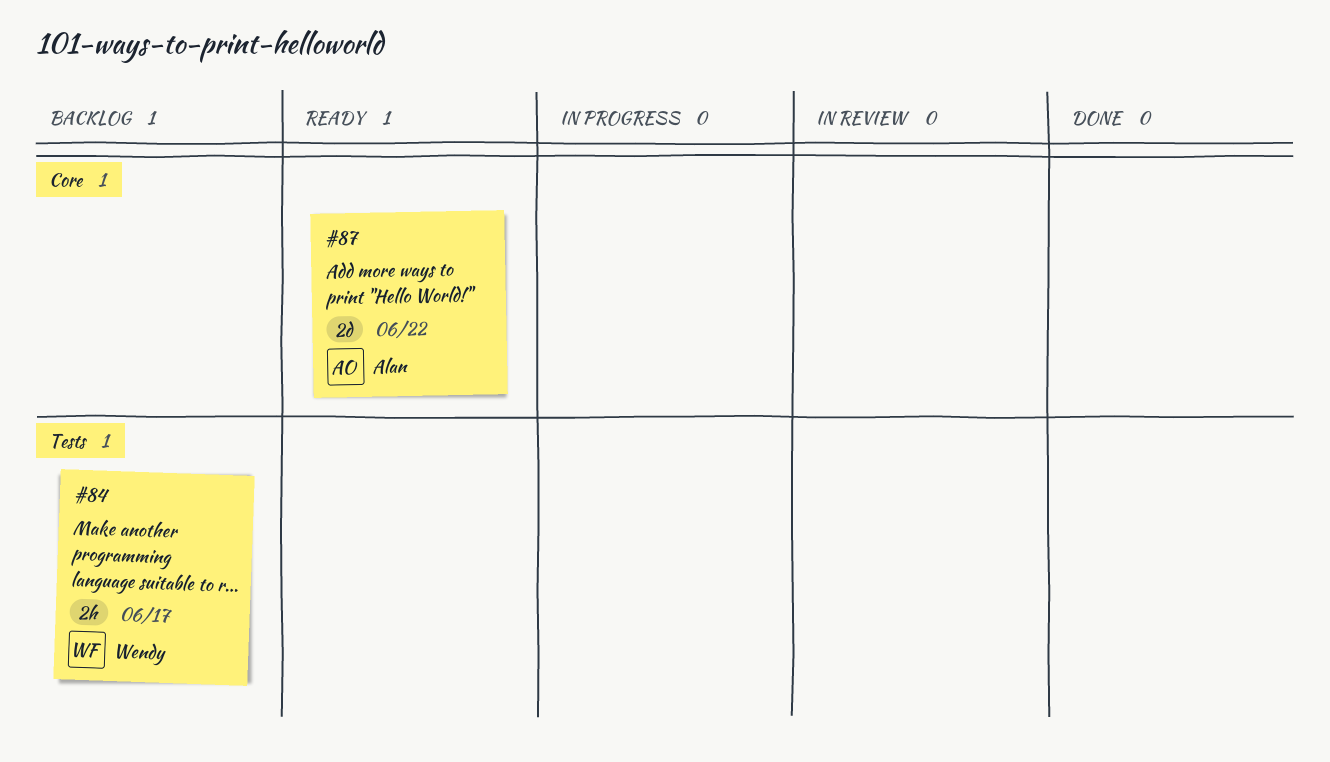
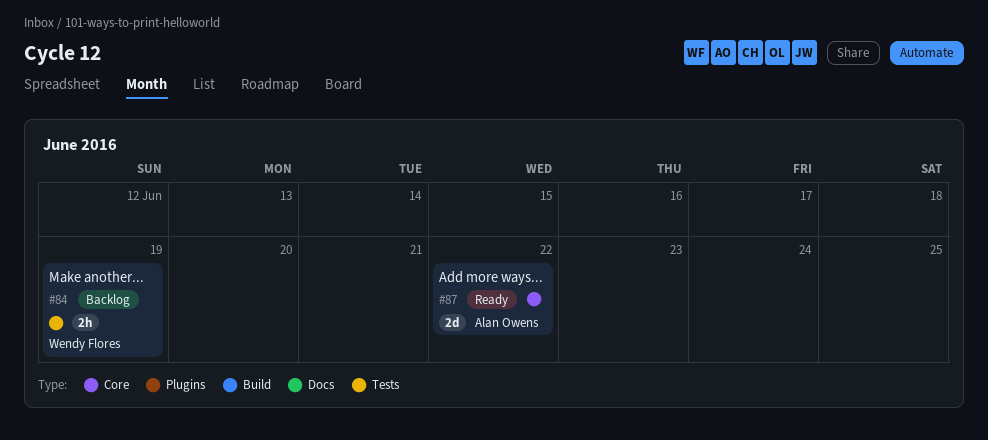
#84, due: Jun 17 -> Jun 19

